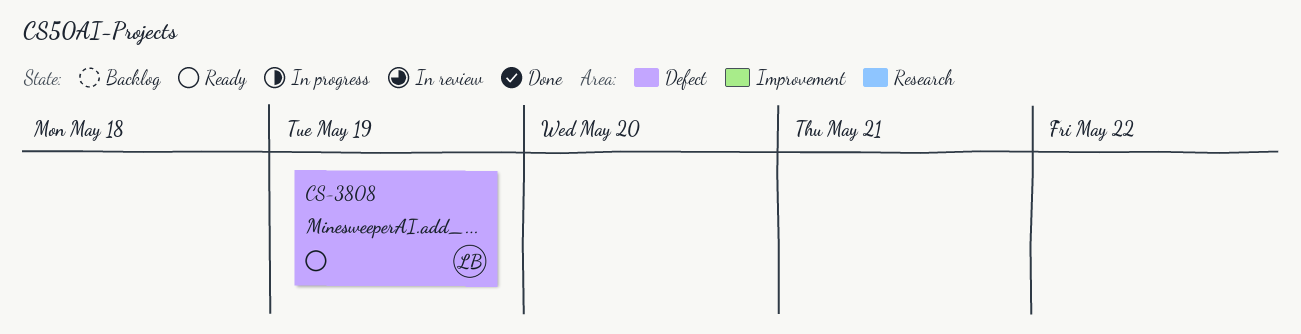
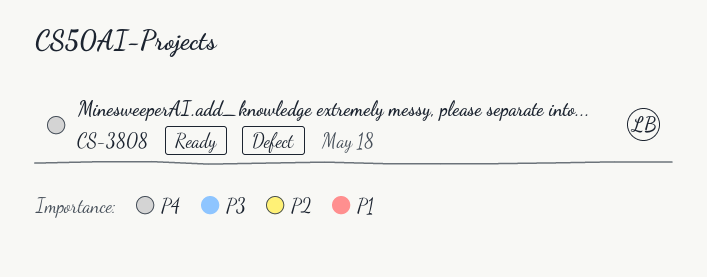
CS-3808, due: May 19 -> May 18

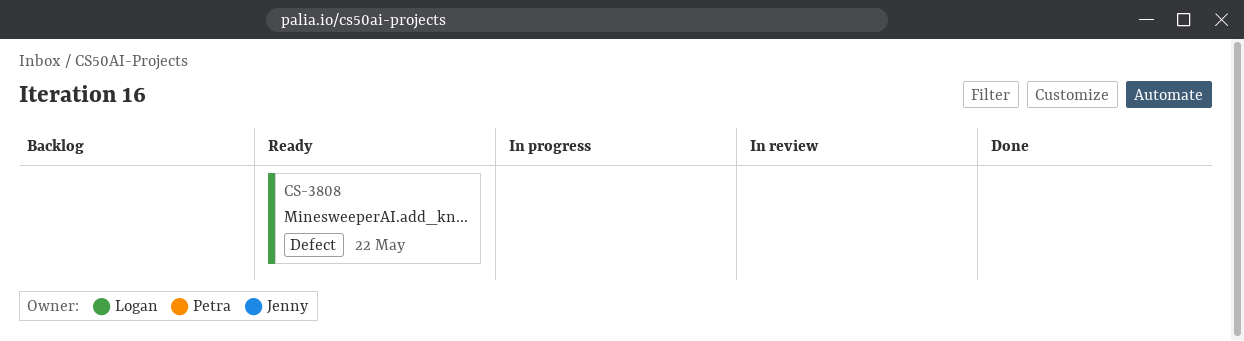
CS-3808, due: May 18 -> May 22

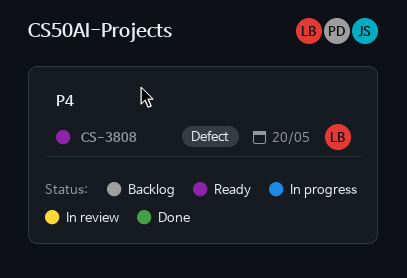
CS-3808, due: May 22 -> May 20

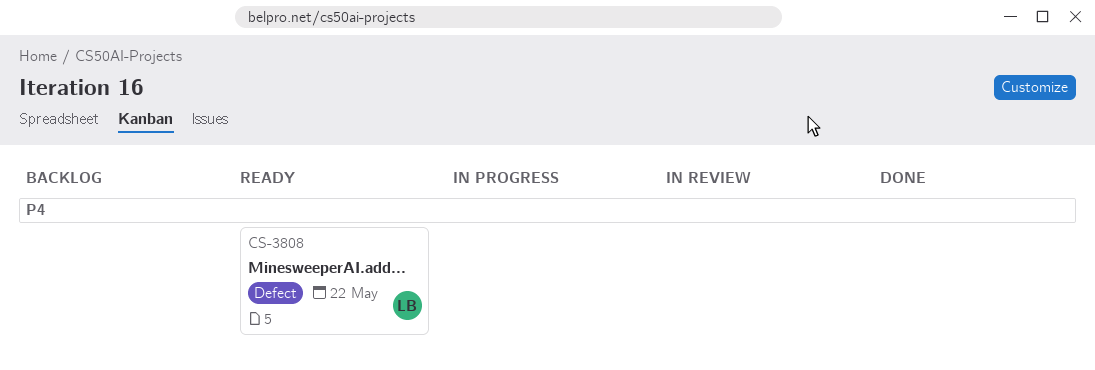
CS-3808, due: May 20 -> May 22

